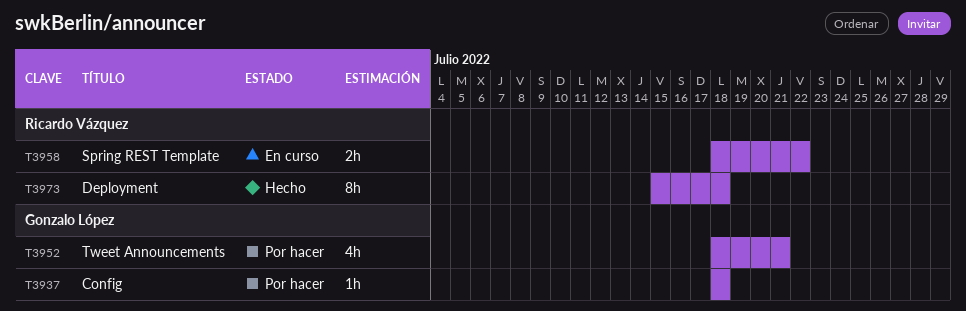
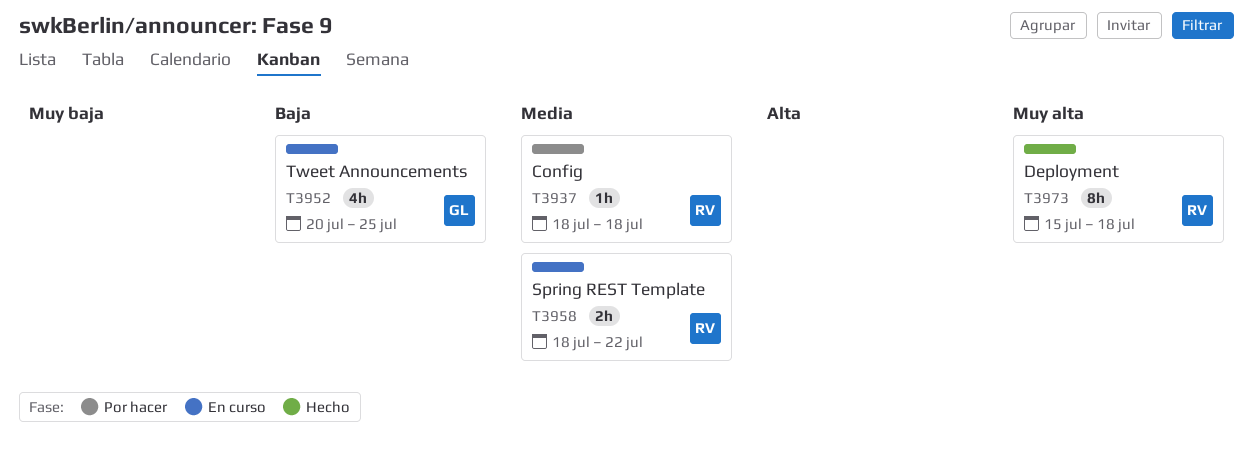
T3937, owner: Gonzalo López -> Ricardo Vázquez
T3952, status: Por hacer -> En curso
T3952, start: Jul 18 -> Jul 20
T3952, due: Jul 21 -> Jul 25

